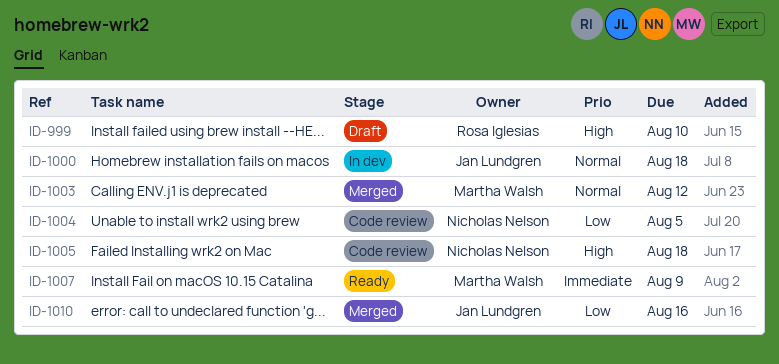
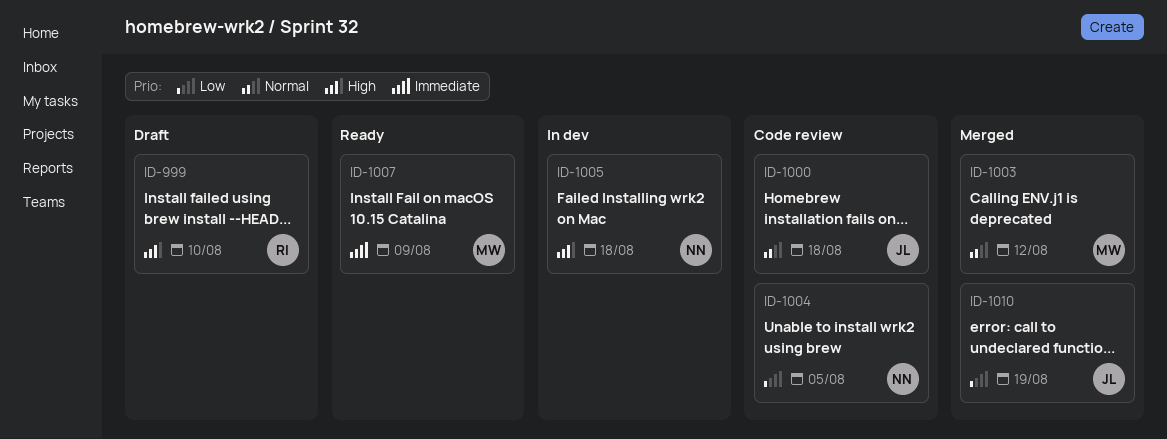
ID-1000, status: In dev -> Code review
ID-1005, status: Code review -> In dev
ID-1010, due: Aug 16 -> Aug 19

